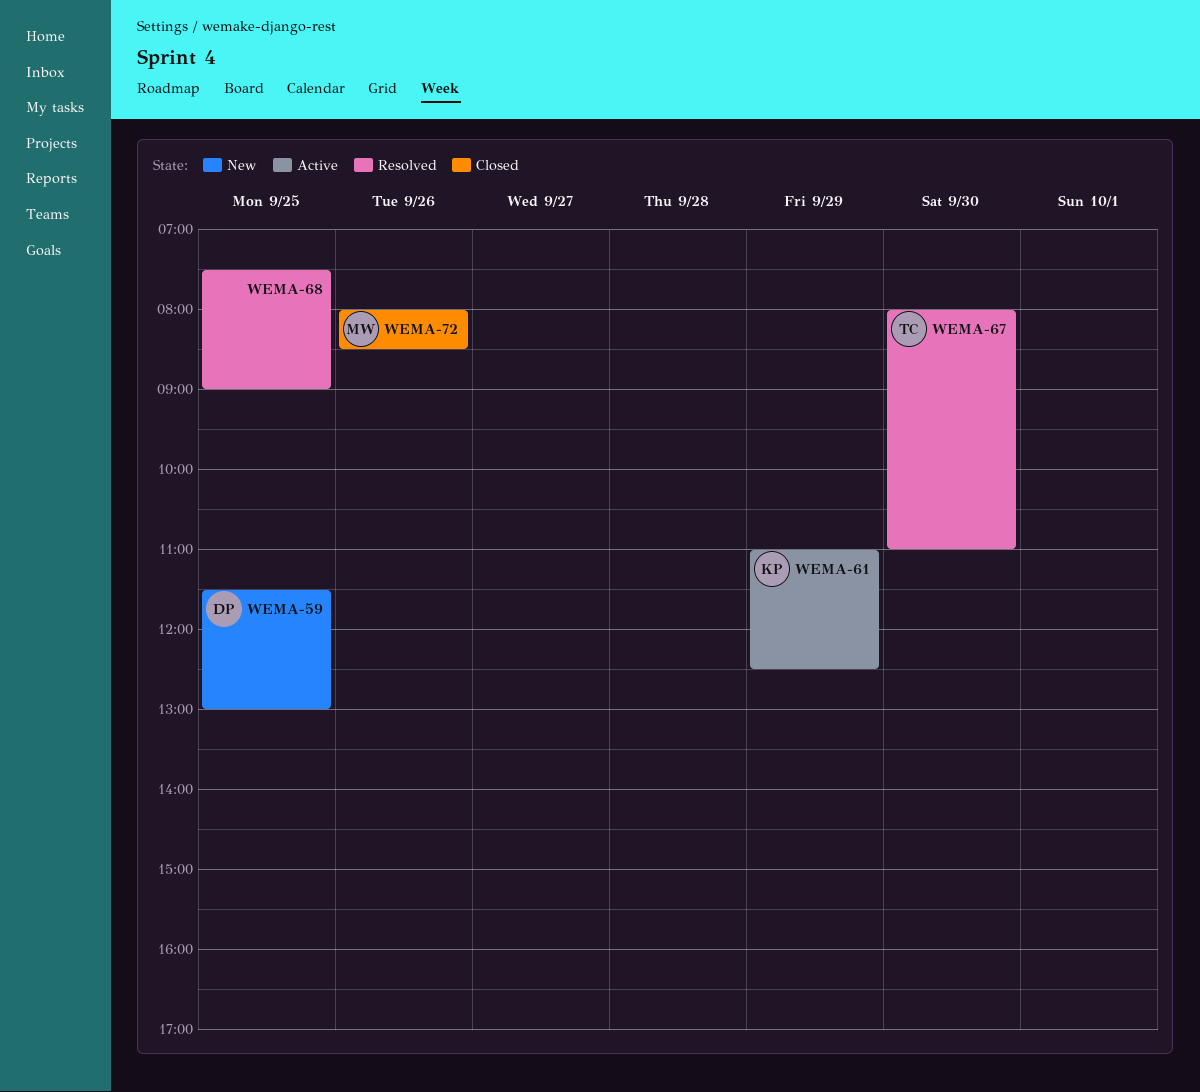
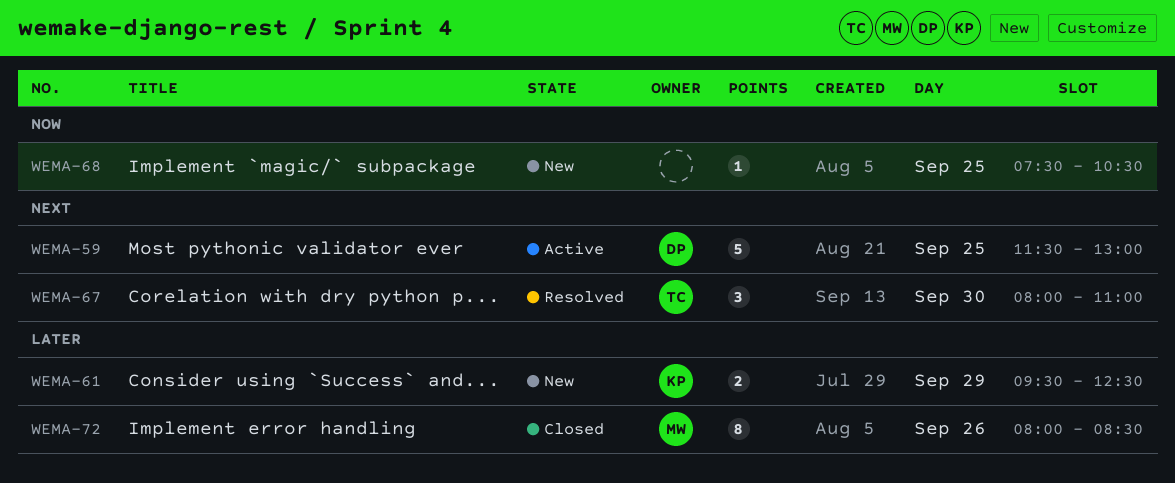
WEMA-59, status: New -> Active
WEMA-61, status: Active -> New
WEMA-61, begins: 11:00 -> 09:30
WEMA-68, status: Resolved -> New
WEMA-68, ends: 09:00 -> 10:30

